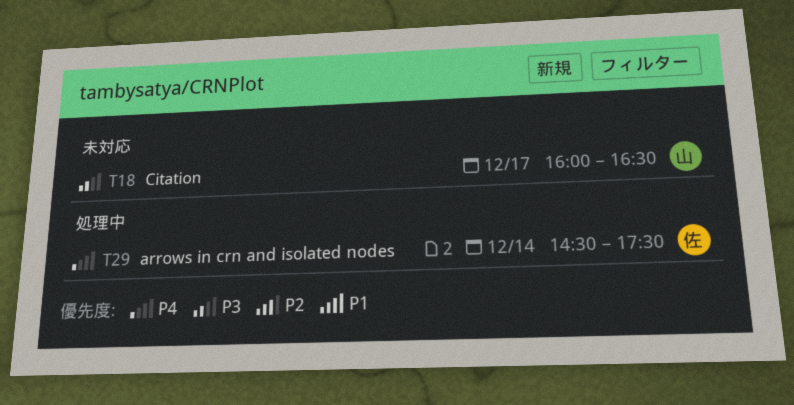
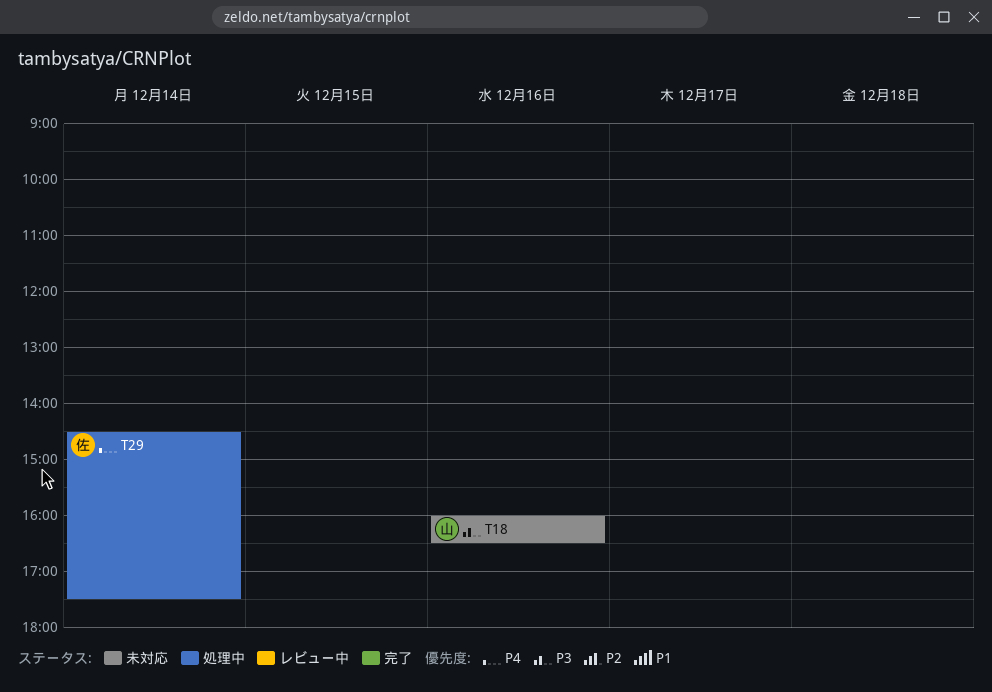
T18, day: Dec 17 -> Dec 16

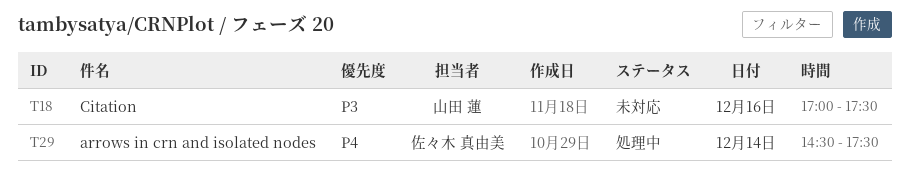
T18, begins: 16:00 -> 17:00
T18, ends: 16:30 -> 17:30

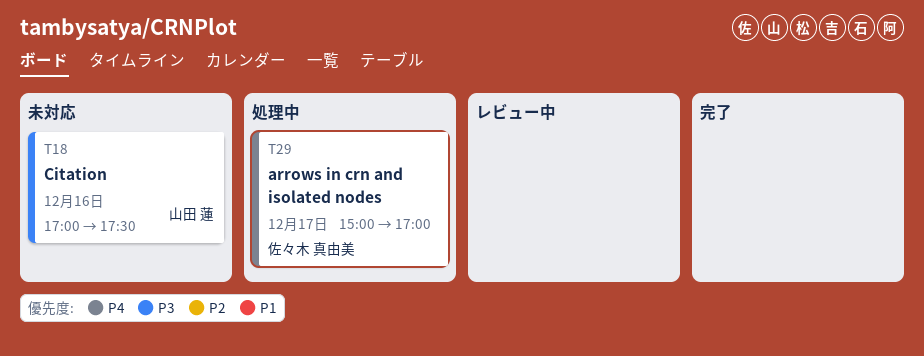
T29, day: Dec 14 -> Dec 17
T29, begins: 14:30 -> 15:00
T29, ends: 17:30 -> 17:00

